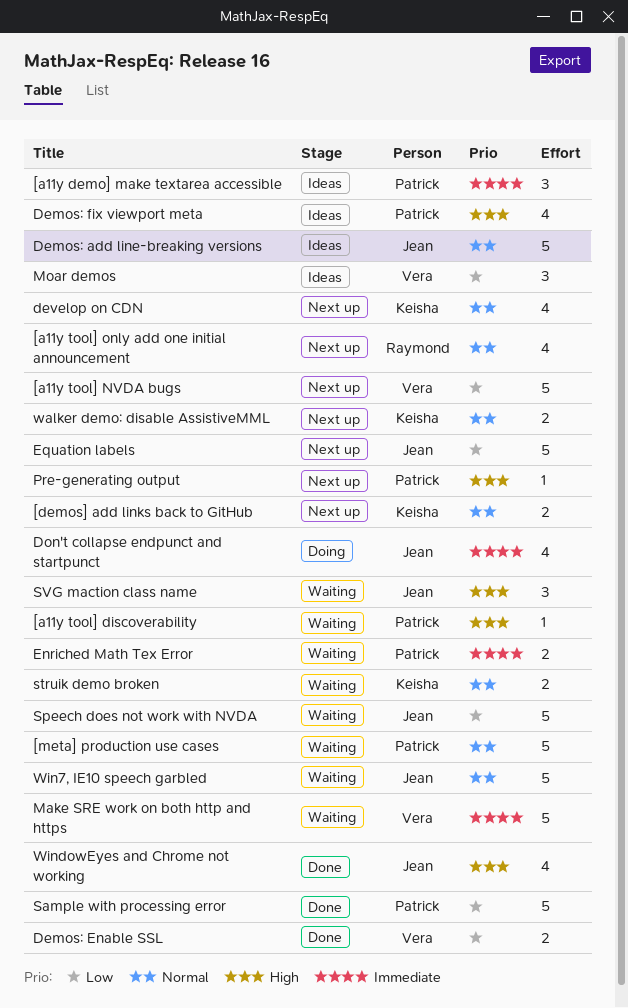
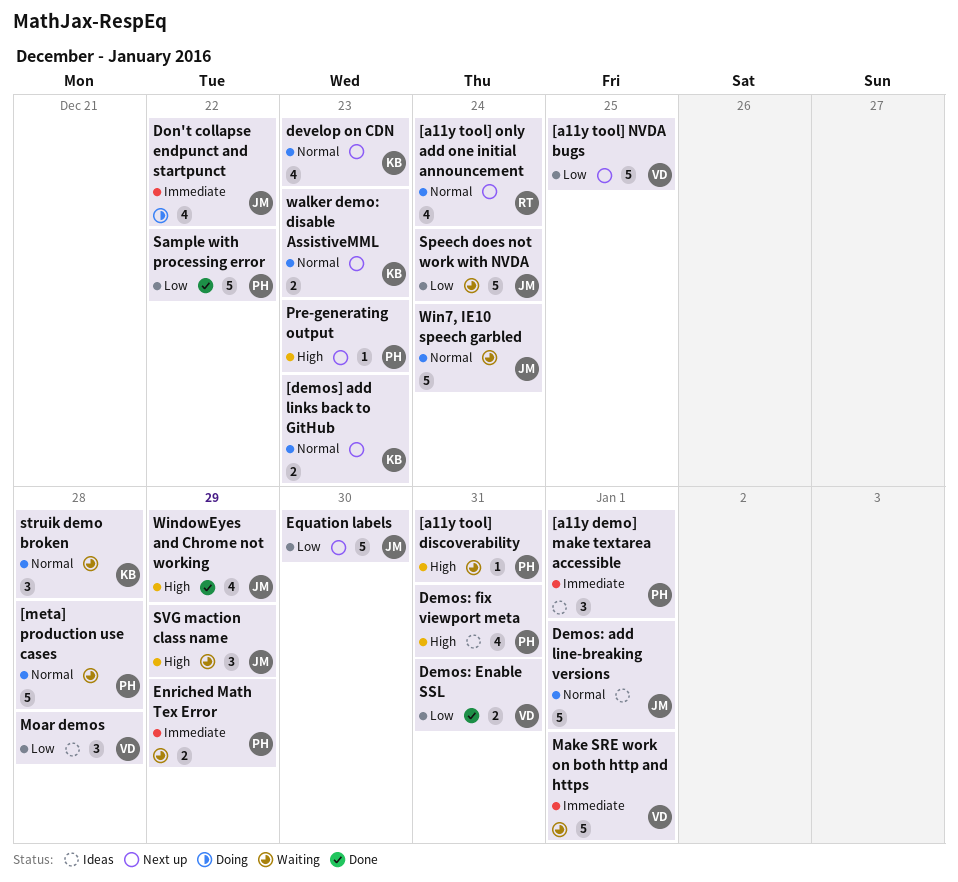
struik demo broken, estimate: 2 -> 3

